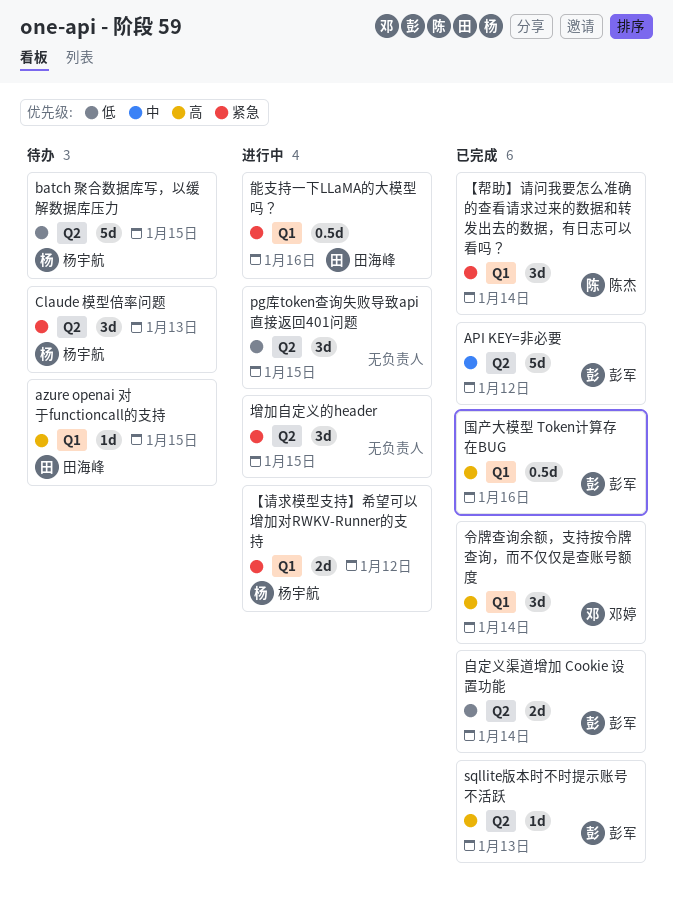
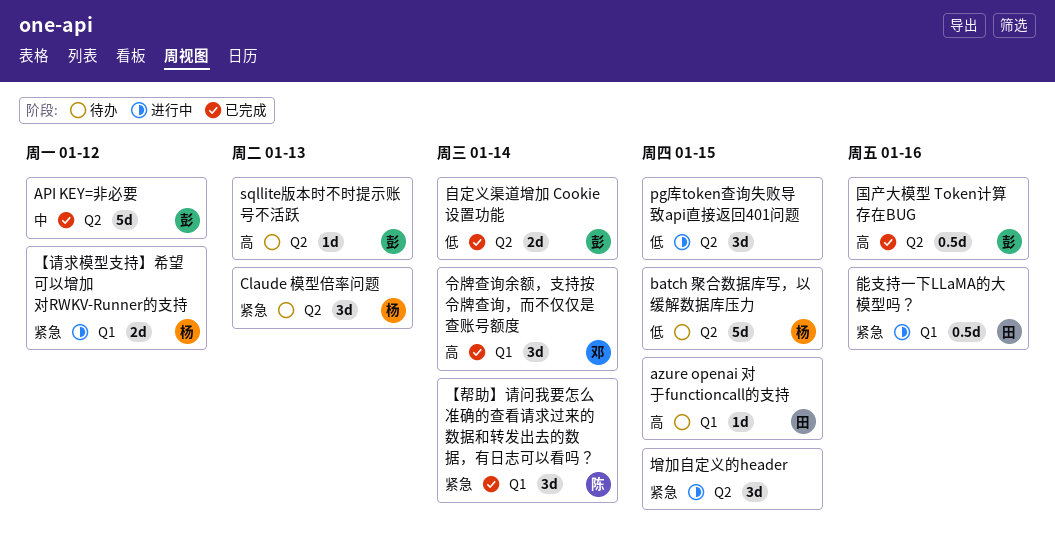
sqllite版本时不时提示账号不活跃, status: 已完成 -> 待办
国产大模型 Token计算存在BUG, label: Q1 -> Q2

